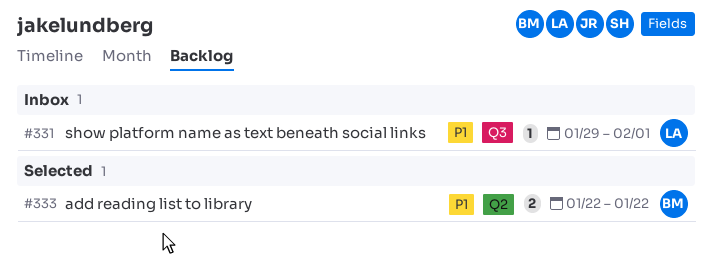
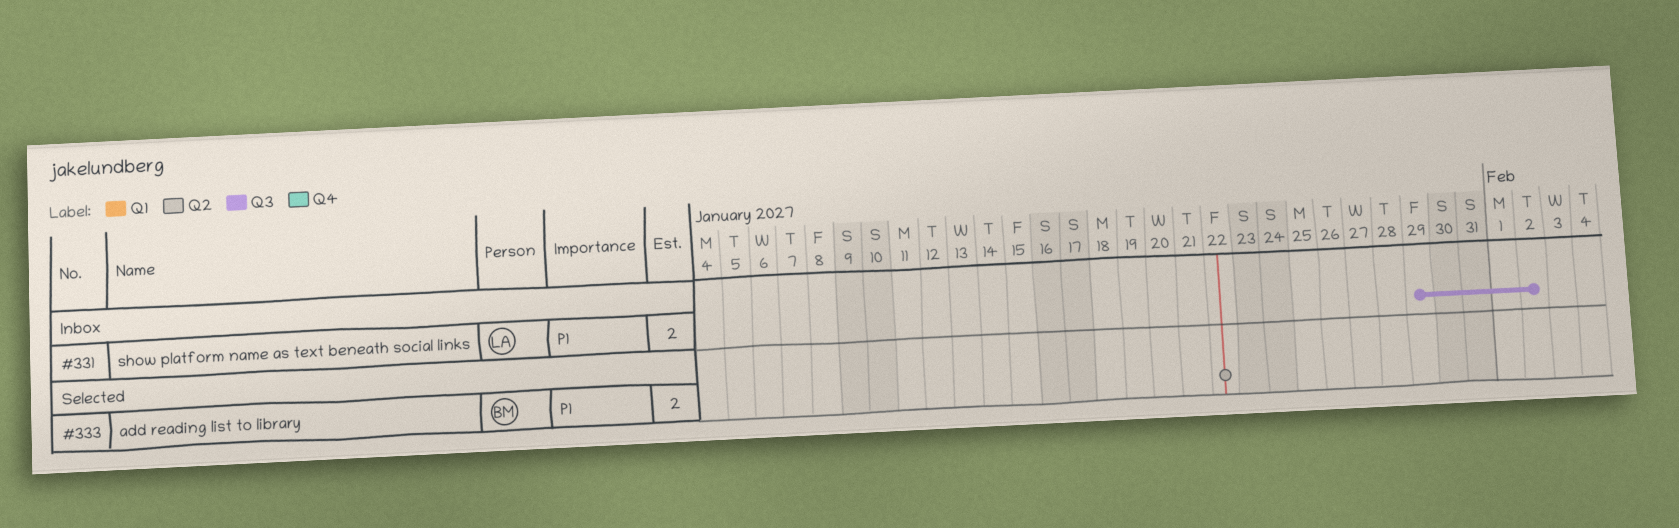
#331, estimate: 1 -> 2
#331, due: Feb 1 -> Feb 2

